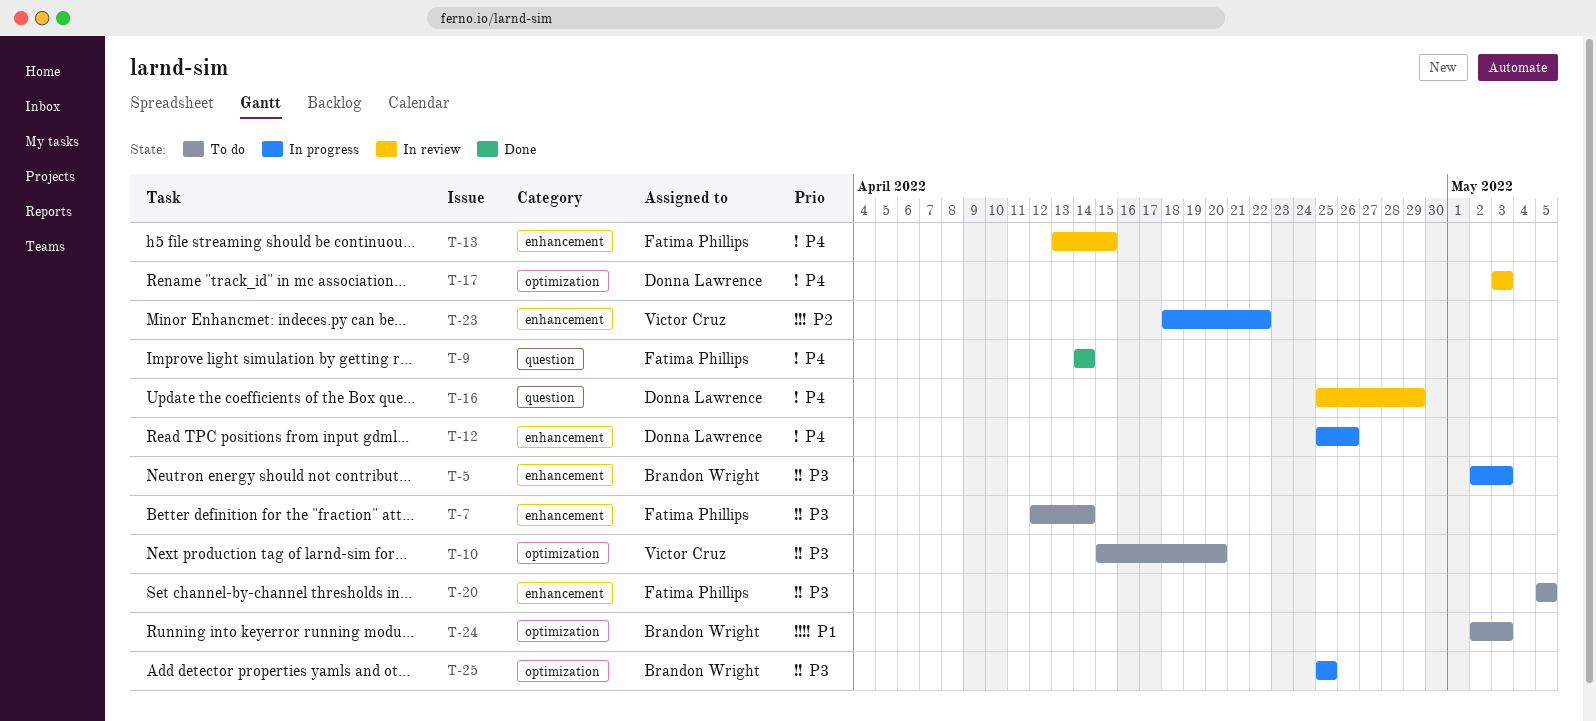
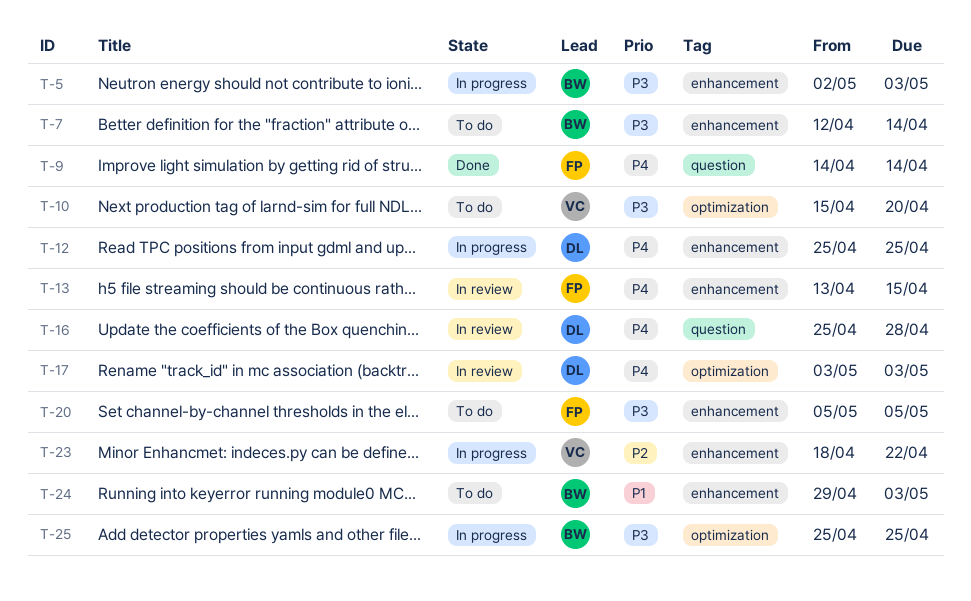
T-7, owner: Fatima Phillips -> Brandon Wright
T-12, due: Apr 26 -> Apr 25
T-16, due: Apr 29 -> Apr 28
T-24, label: optimization -> enhancement
T-24, start: May 2 -> Apr 29

